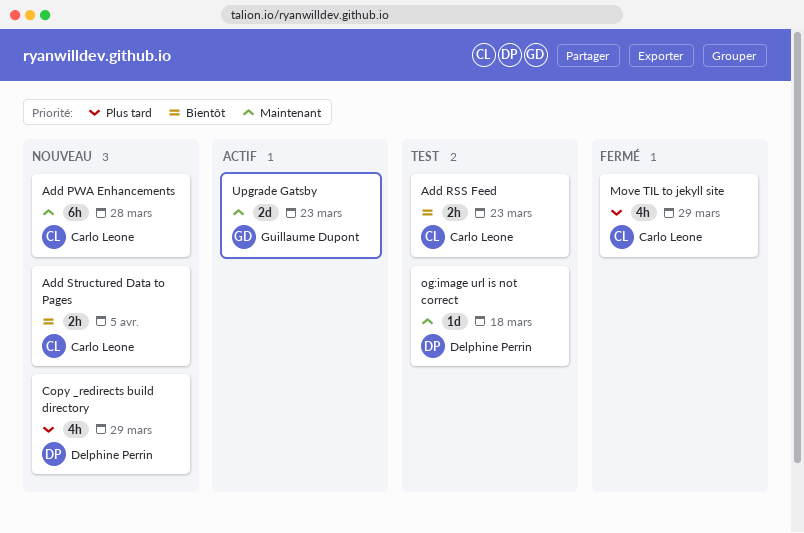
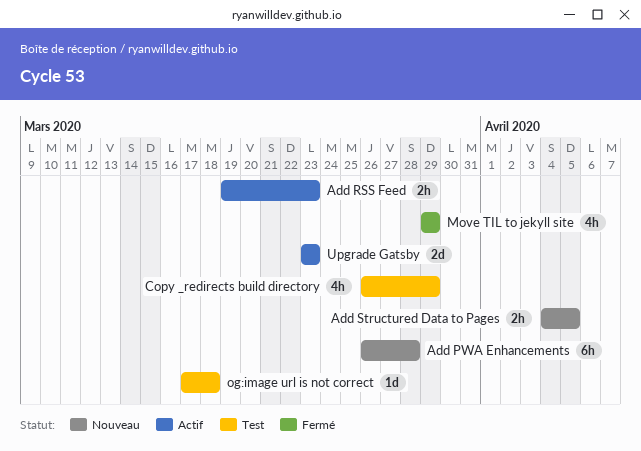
Add RSS Feed, status: Test -> Actif
Copy _redirects build directory, status: Nouveau -> Test

